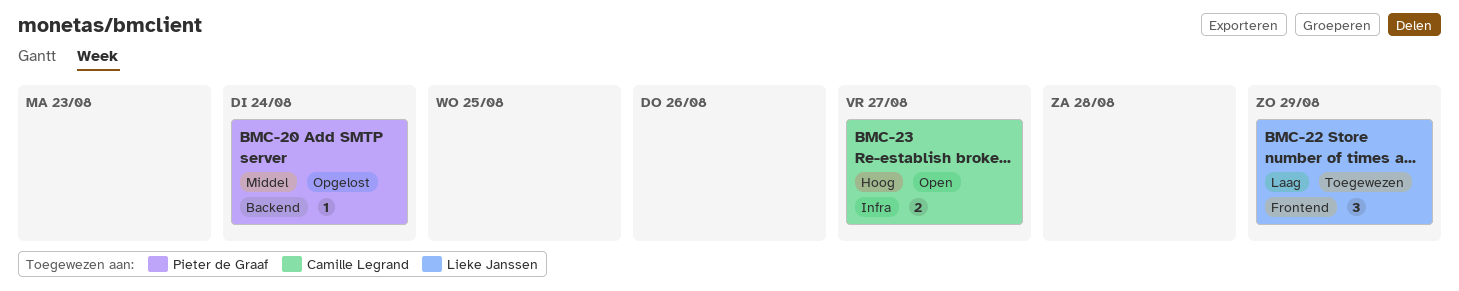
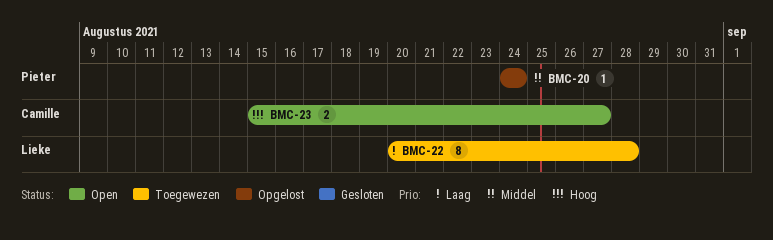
BMC-22, estimate: 3 -> 8
BMC-22, due: Aug 29 -> Aug 28

